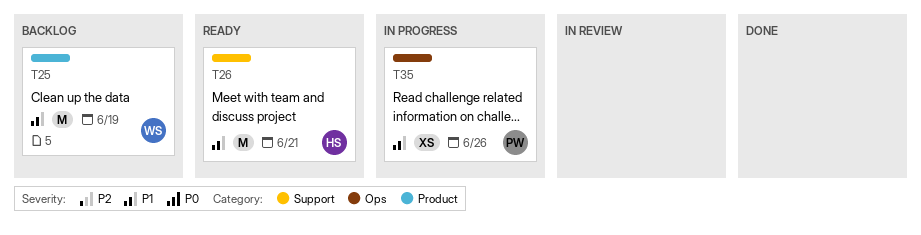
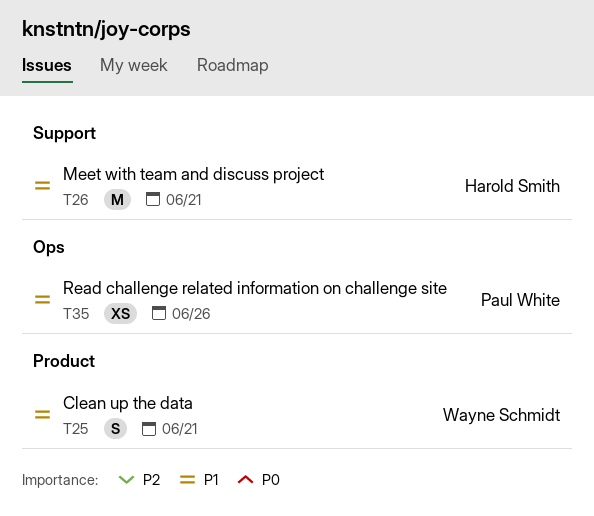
T25, estimate: M -> S
T25, due: Jun 19 -> Jun 21

